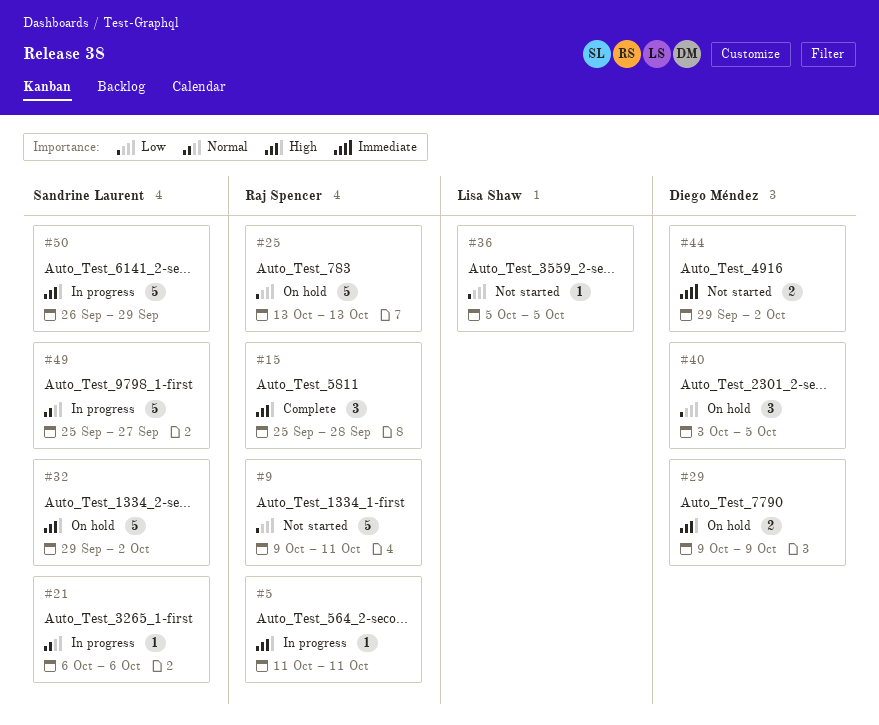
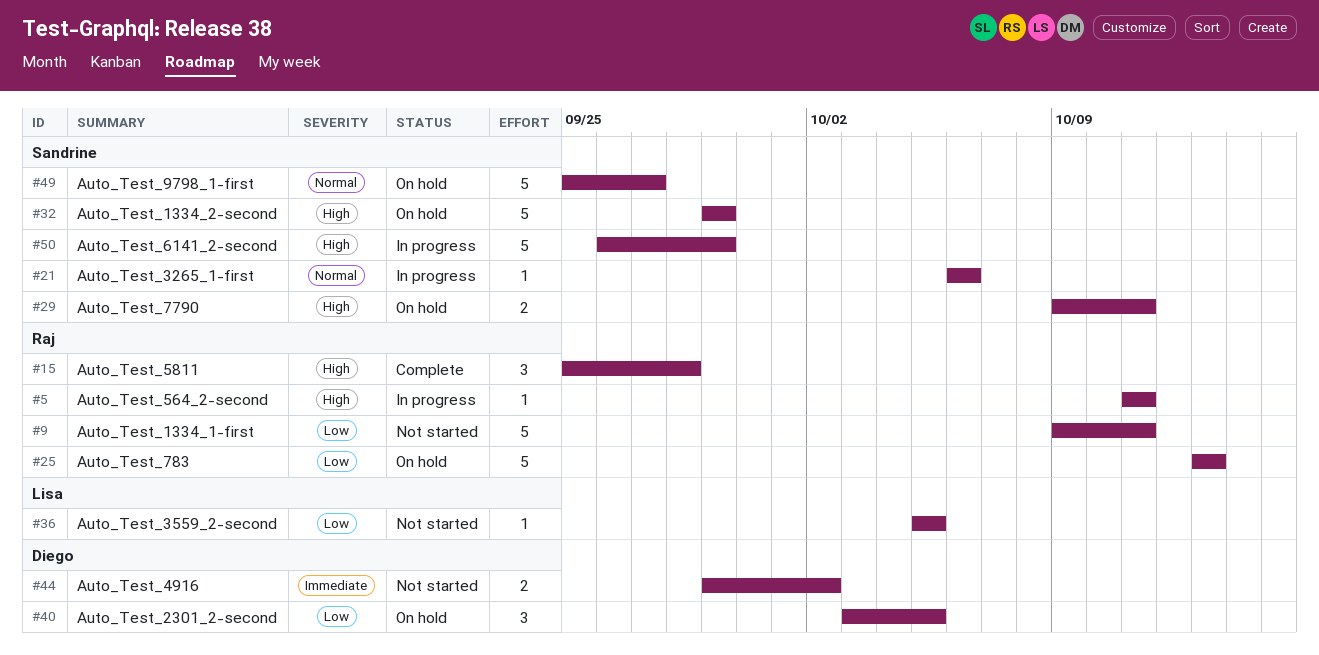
#29, owner: Diego Méndez -> Sandrine Laurent
#29, due: Oct 9 -> Oct 11
#32, due: Oct 2 -> Sep 29
#49, status: In progress -> On hold

